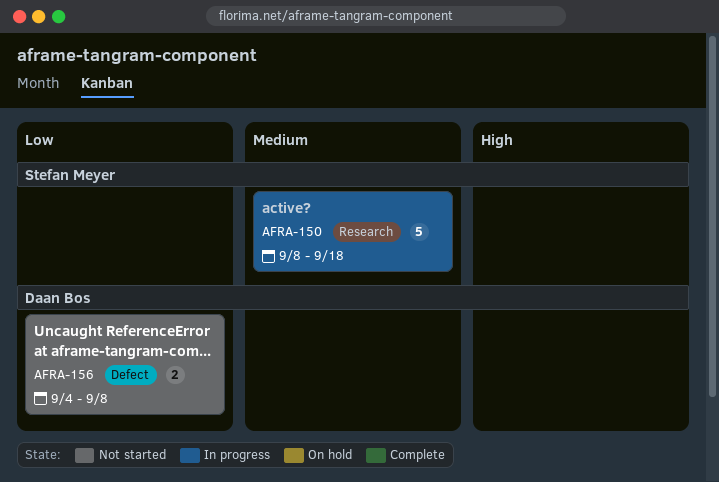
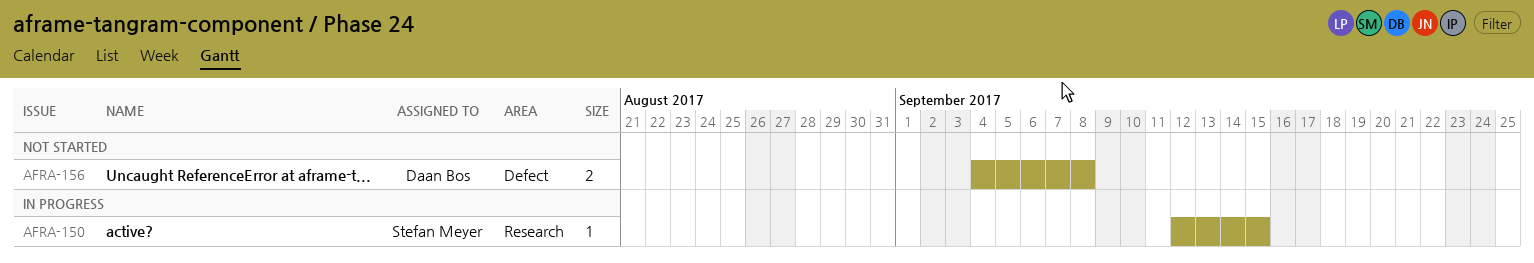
AFRA-150, estimate: 5 -> 1
AFRA-150, start: Sep 8 -> Sep 12
AFRA-150, due: Sep 18 -> Sep 15

